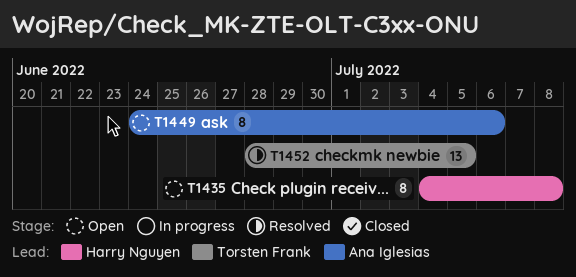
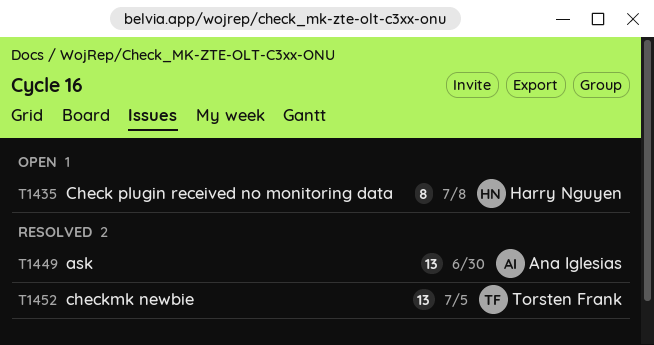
T1449, status: Open -> Resolved
T1449, estimate: 8 -> 13
T1449, due: Jul 6 -> Jun 30

